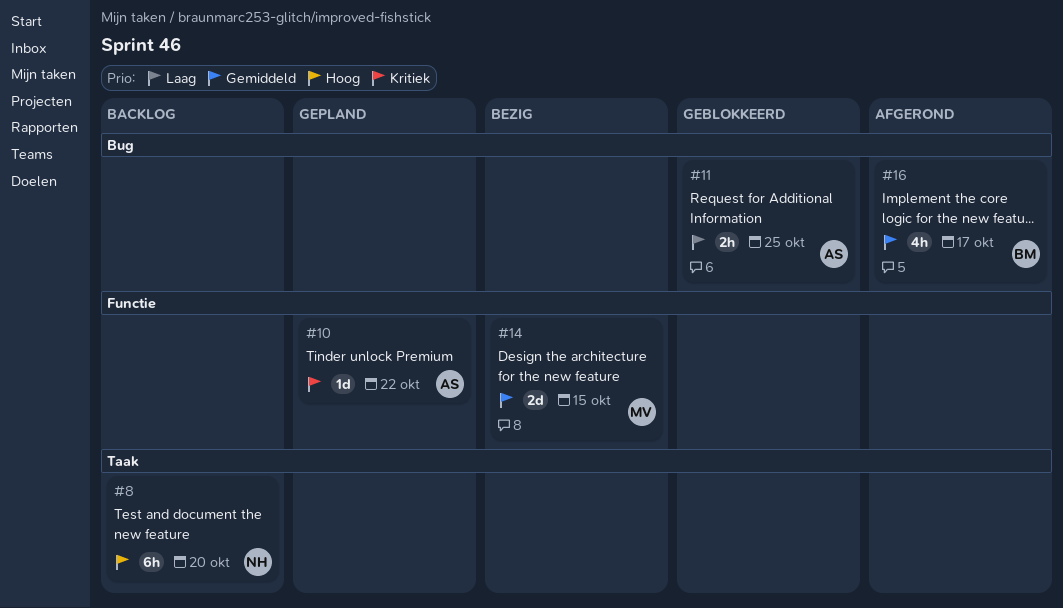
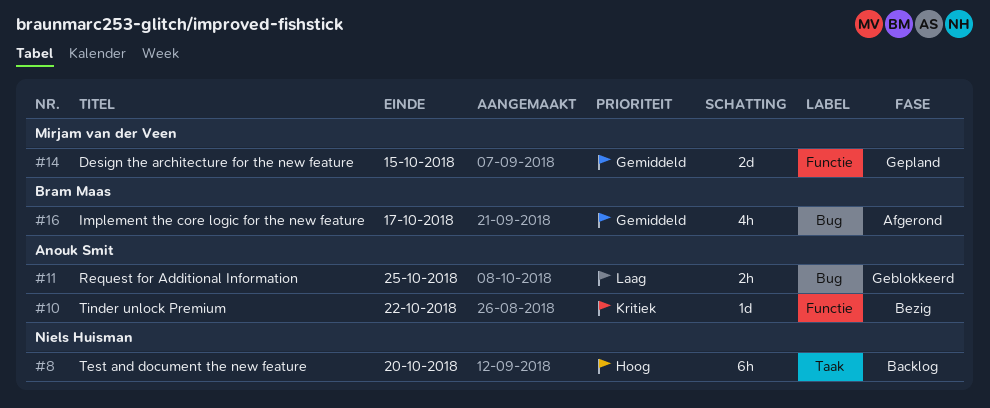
#10, status: Gepland -> Bezig
#14, status: Bezig -> Gepland

